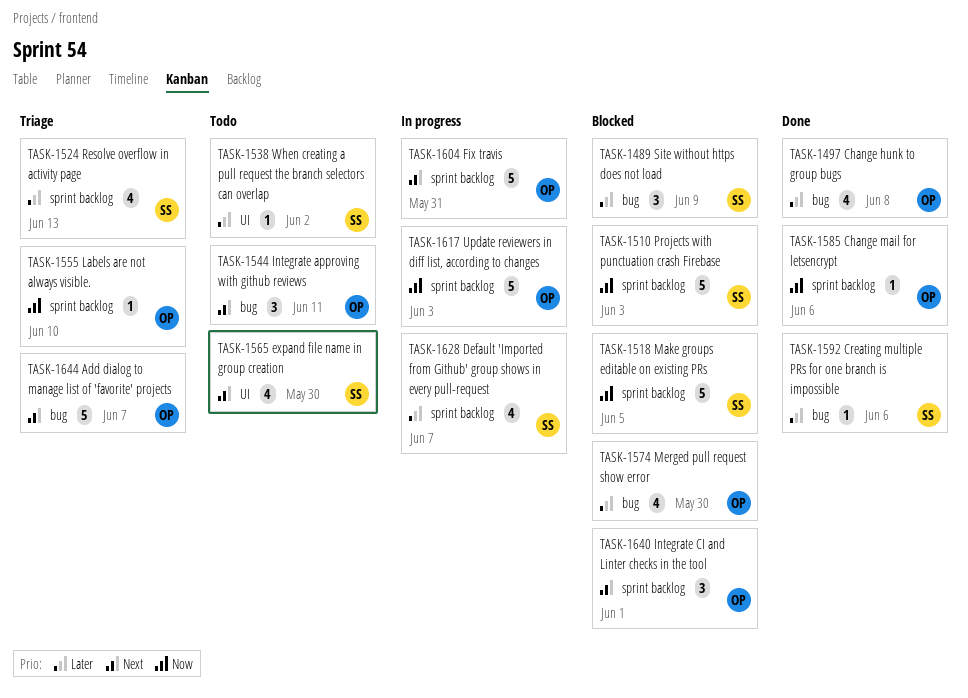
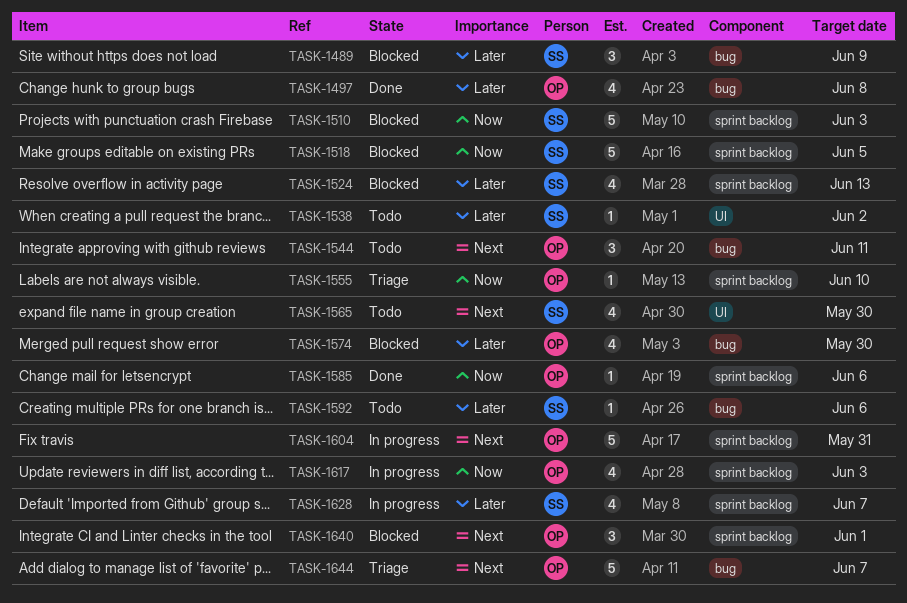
TASK-1524, status: Triage -> Blocked
TASK-1592, status: Done -> Todo
TASK-1617, estimate: 5 -> 4

